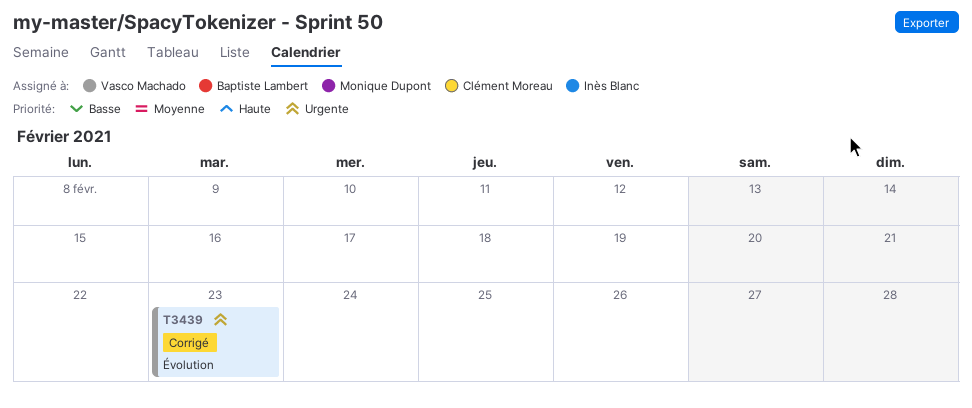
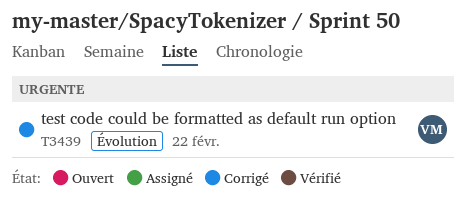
T3439, due: Feb 23 -> Feb 22

